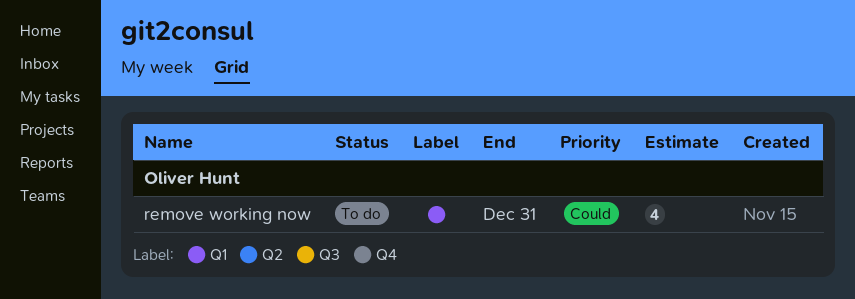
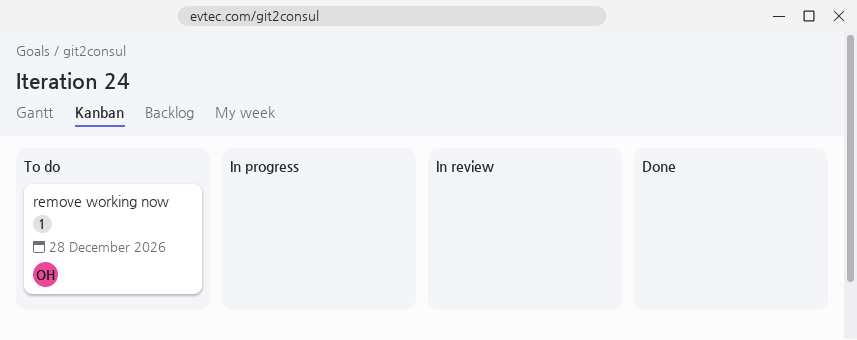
remove working now, estimate: 4 -> 1
remove working now, due: Dec 31 -> Dec 28

